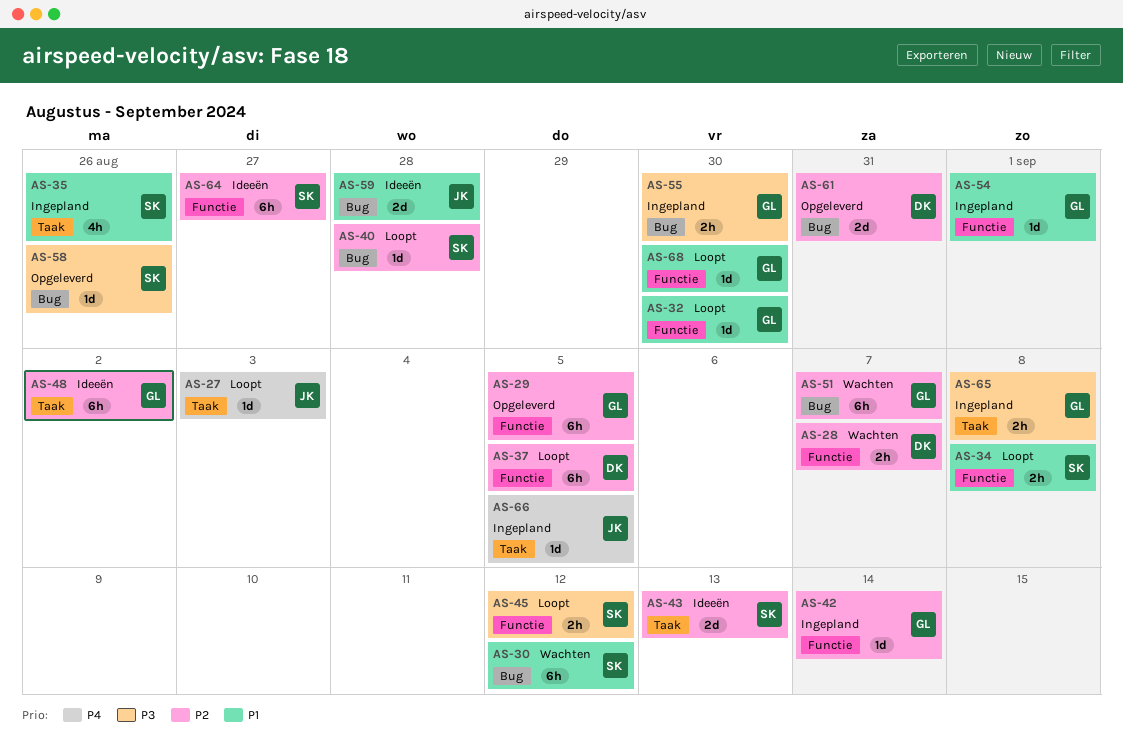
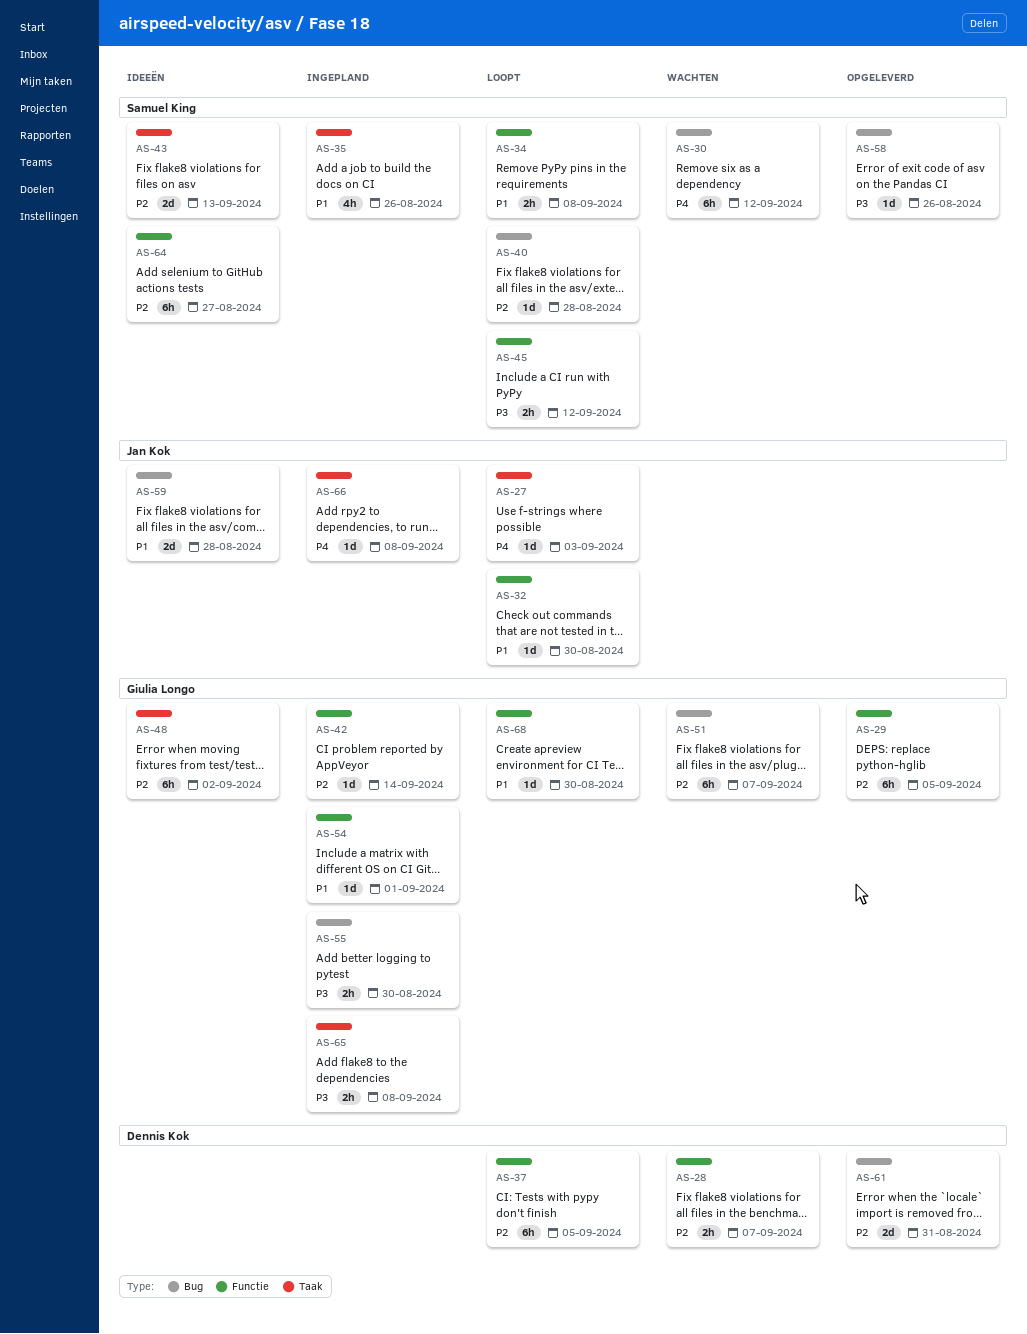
AS-30, priority: P1 -> P4
AS-32, owner: Giulia Longo -> Jan Kok
AS-66, due: Sep 5 -> Sep 8

